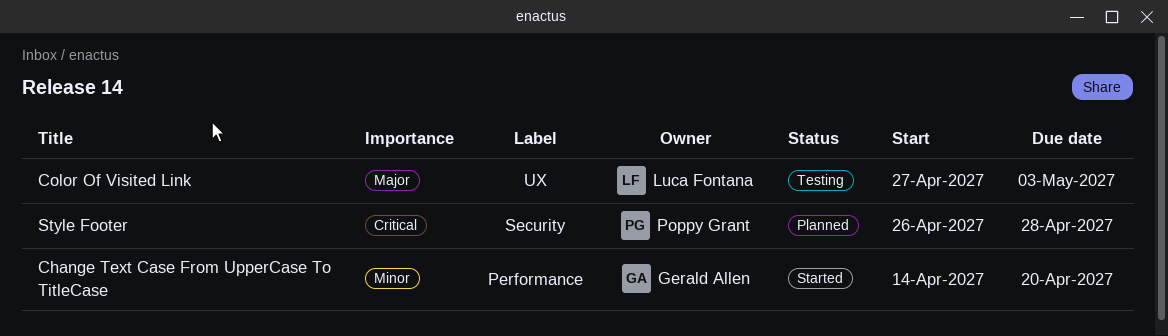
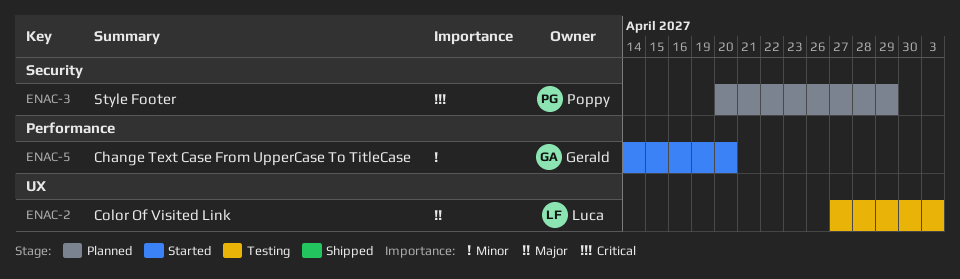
Style Footer, start: Apr 26 -> Apr 20
Style Footer, due: Apr 28 -> Apr 29

